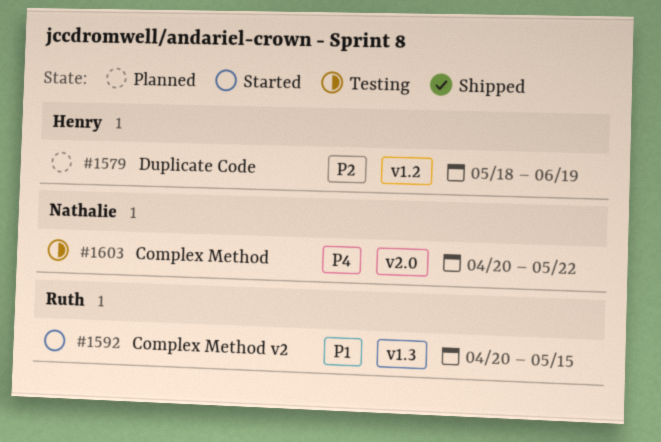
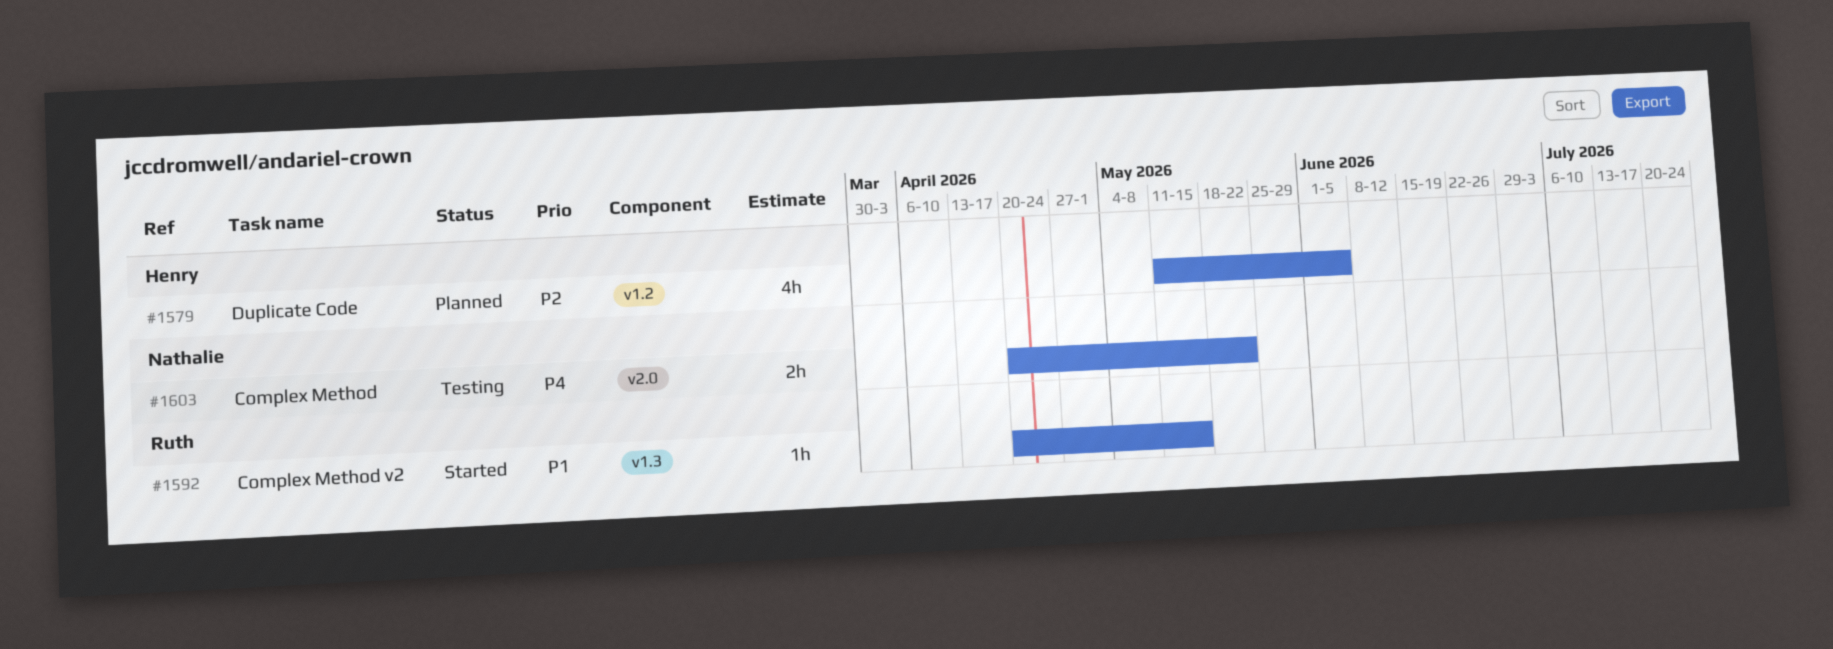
#1579, start: May 18 -> May 11
#1579, due: Jun 19 -> Jun 5

